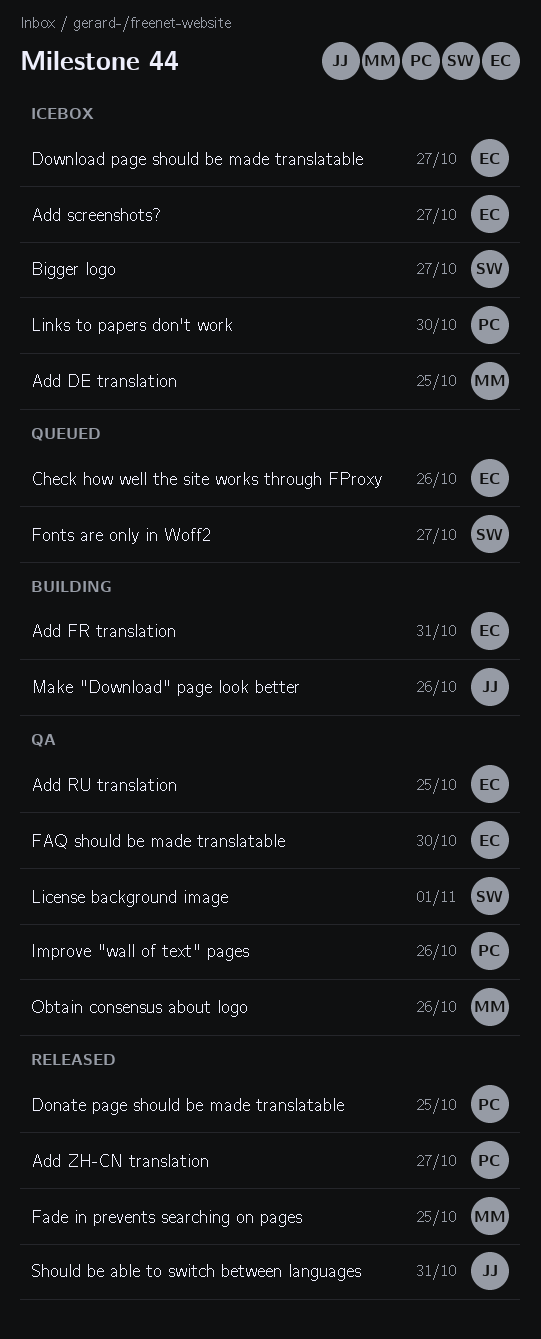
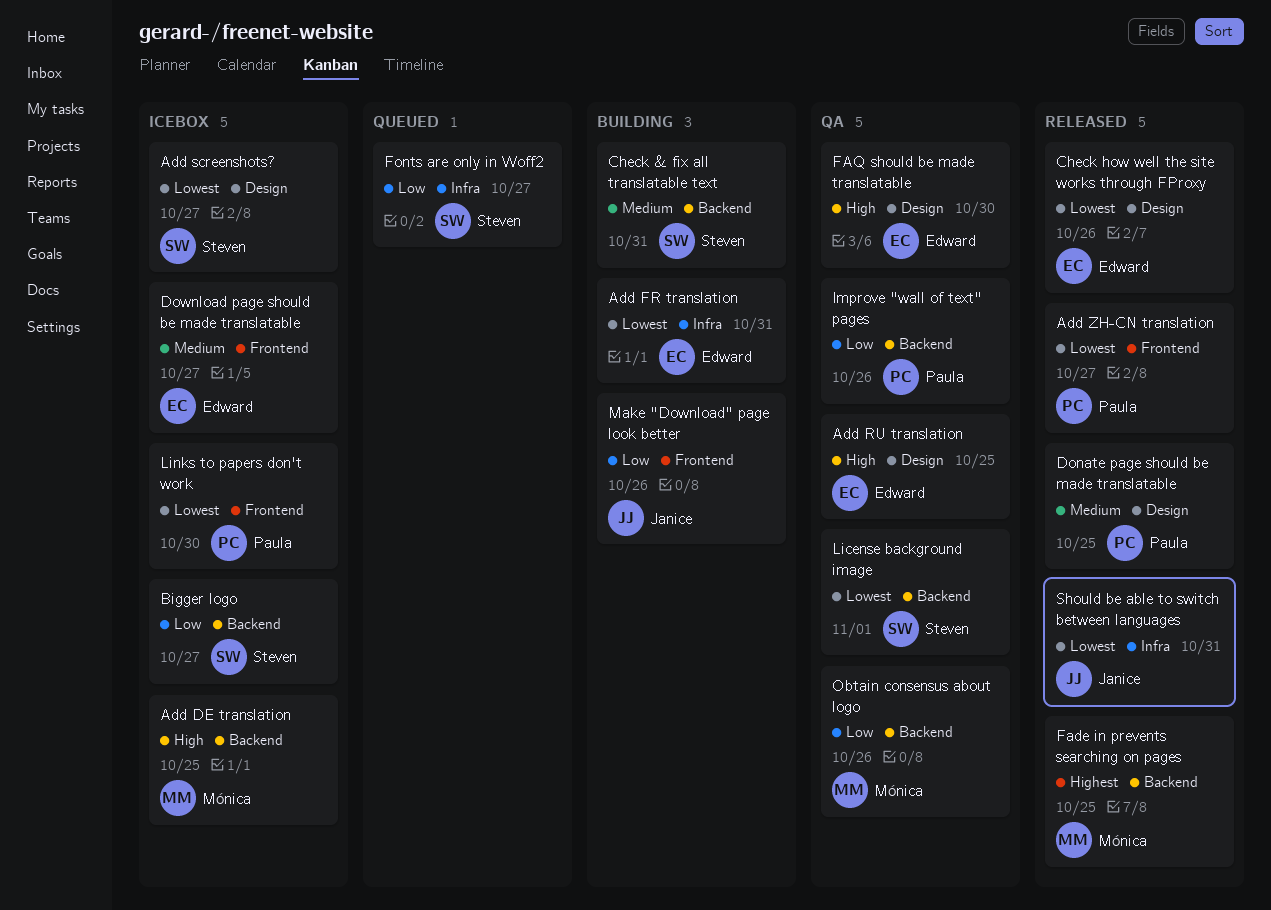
Add screenshots?, owner: Edward -> Steven
Check & fix all translatable text: none -> present
Check how well the site works through FProxy, status: Queued -> Released

